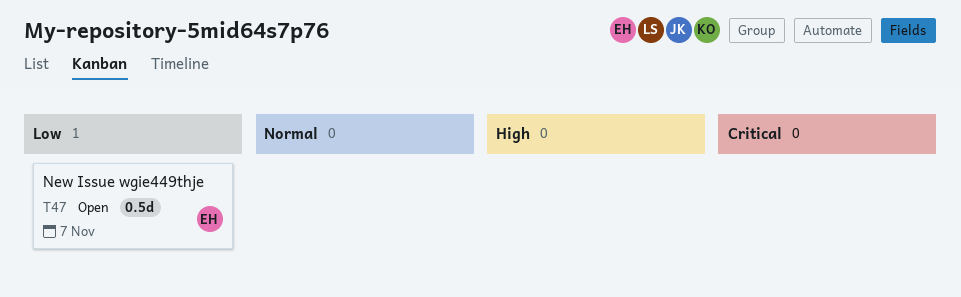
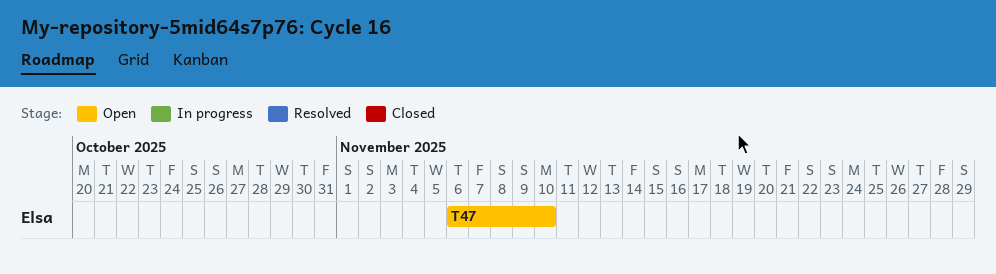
T47, due: Nov 7 -> Nov 10

